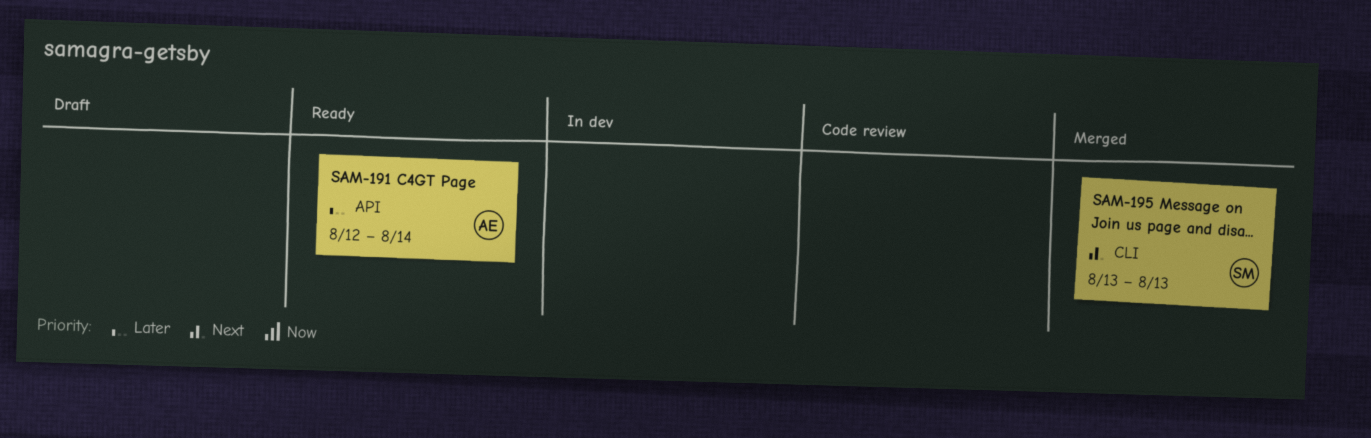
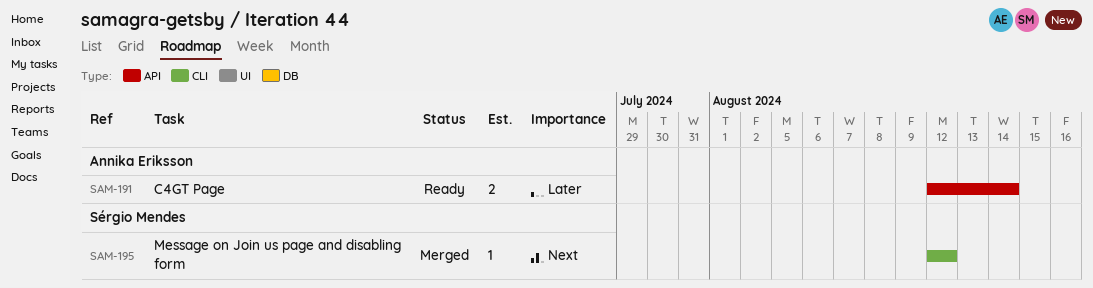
SAM-195, start: Aug 13 -> Aug 12
SAM-195, due: Aug 13 -> Aug 12

